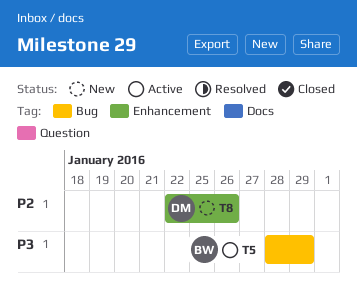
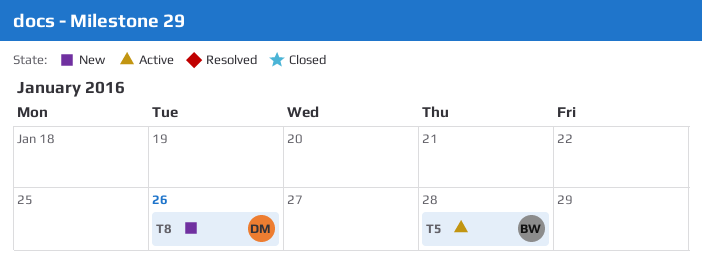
T5, due: Jan 29 -> Jan 28

